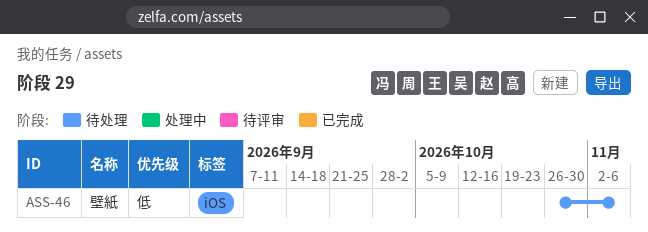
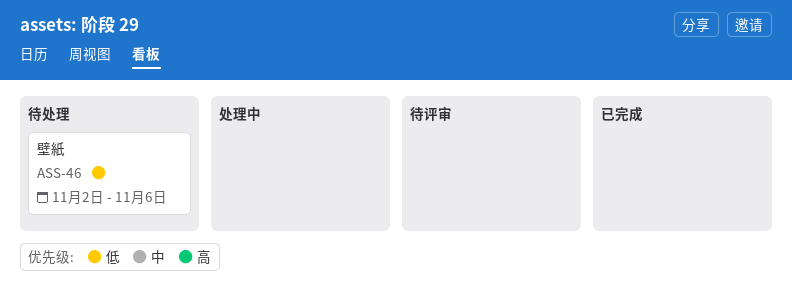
ASS-46, start: Oct 26 -> Nov 2

